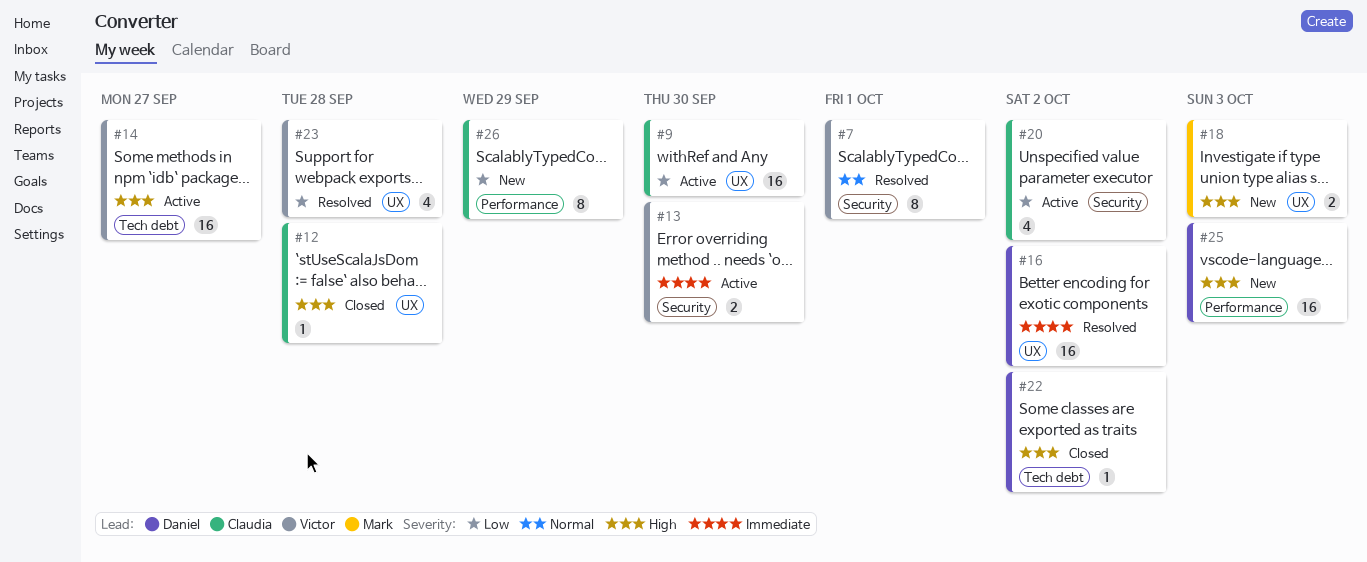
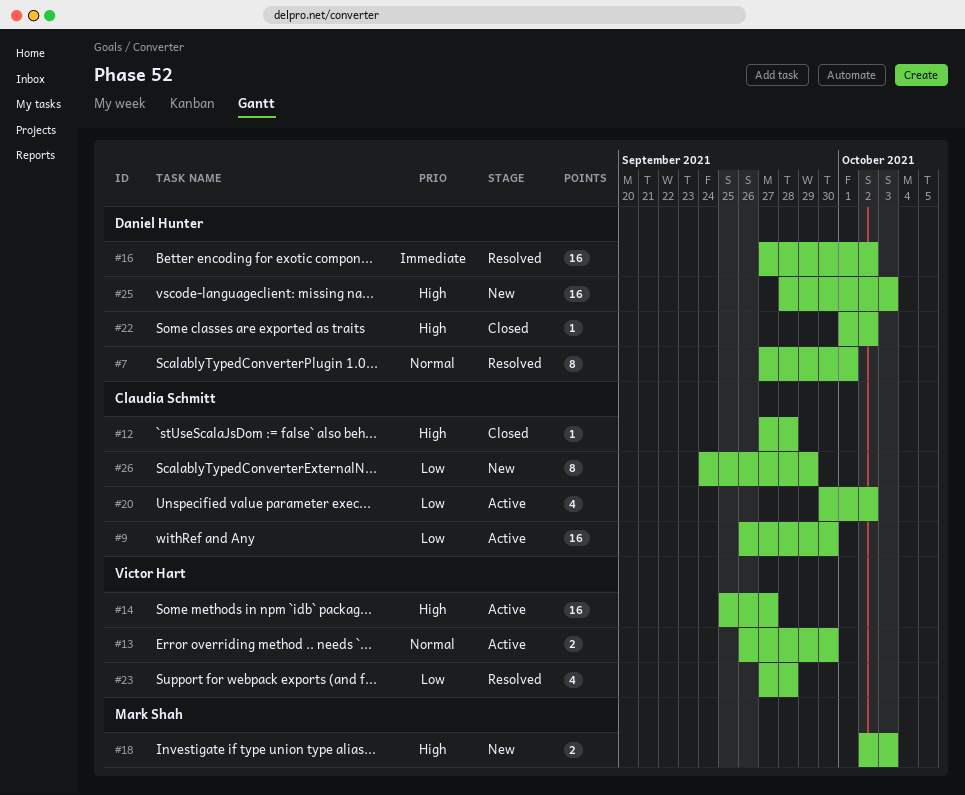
#7, owner: Victor Hart -> Daniel Hunter
#13, priority: Immediate -> Normal

